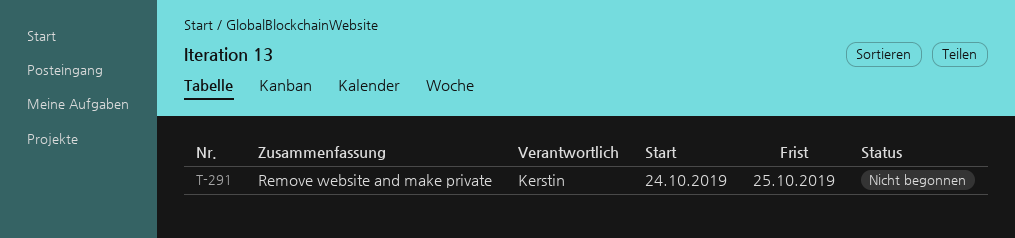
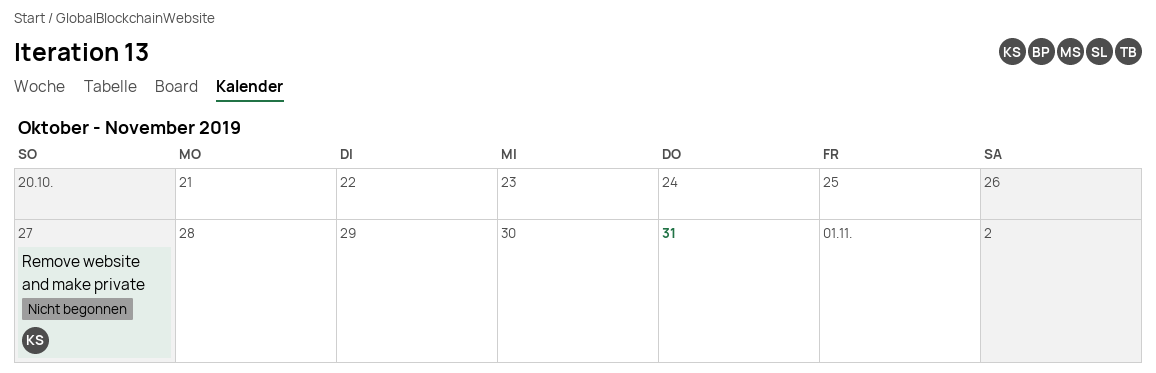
Remove website and make private, due: Oct 25 -> Oct 27

